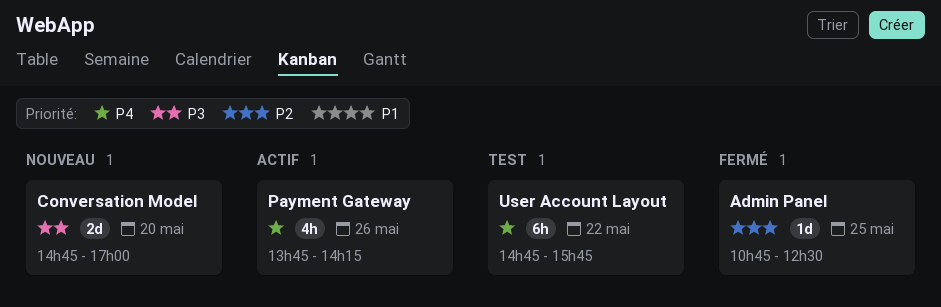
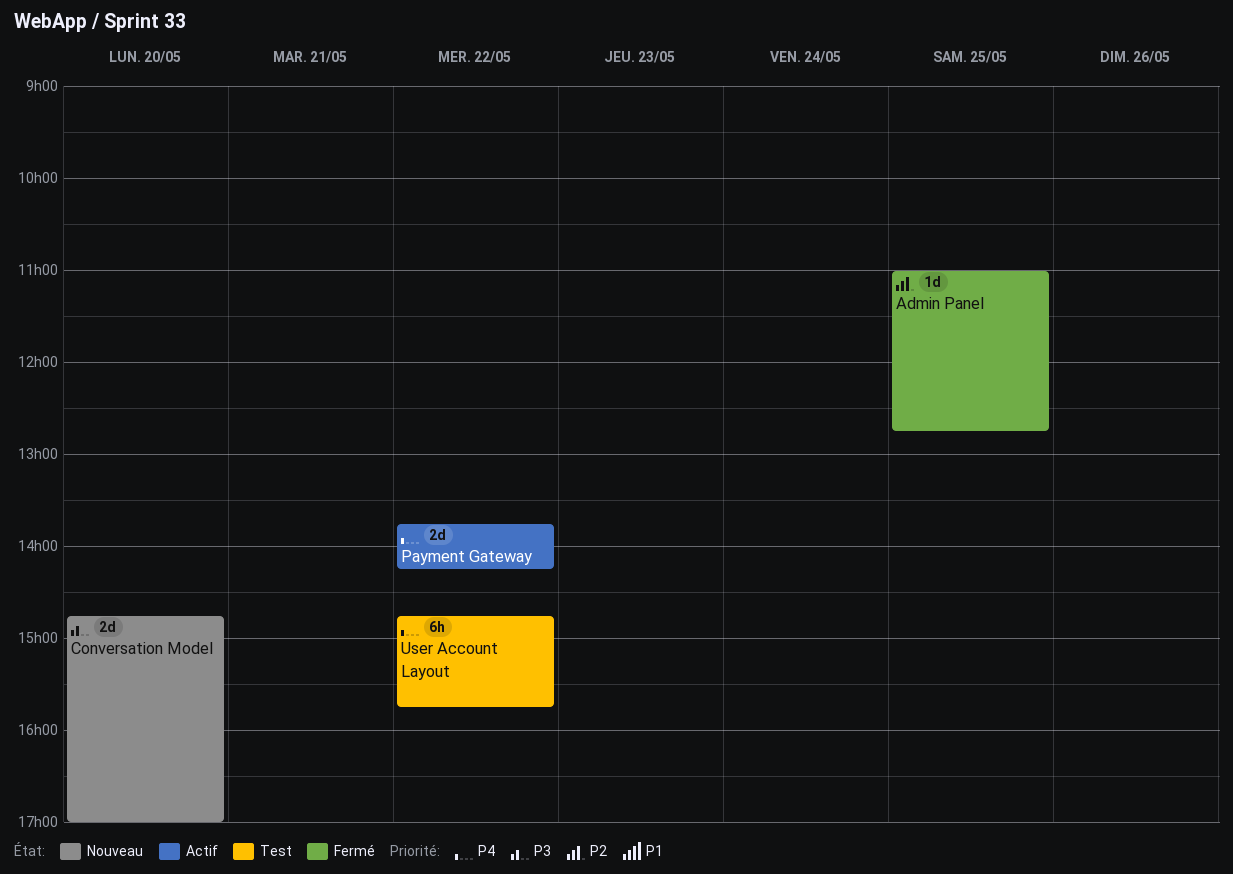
Admin Panel, begins: 10:45 -> 11:00
Admin Panel, ends: 12:30 -> 12:45
Payment Gateway, estimate: 4h -> 2d
Payment Gateway, day: May 26 -> May 22

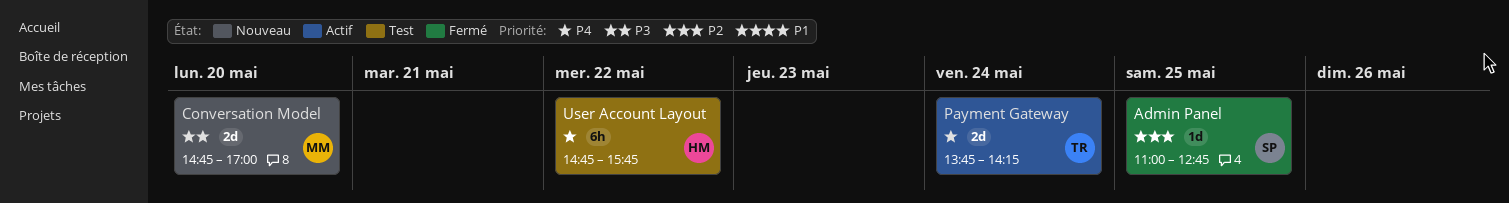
Payment Gateway, day: May 22 -> May 24

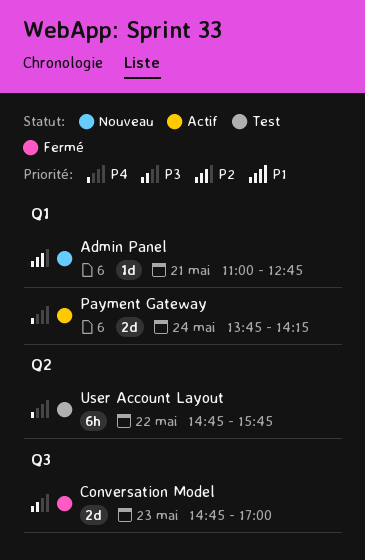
Admin Panel, status: Fermé -> Nouveau
Admin Panel, day: May 25 -> May 21
Conversation Model, status: Nouveau -> Fermé
Conversation Model, day: May 20 -> May 23

